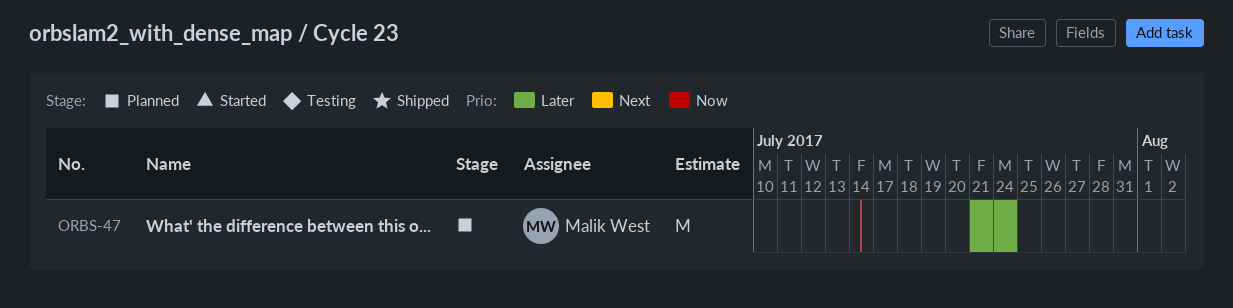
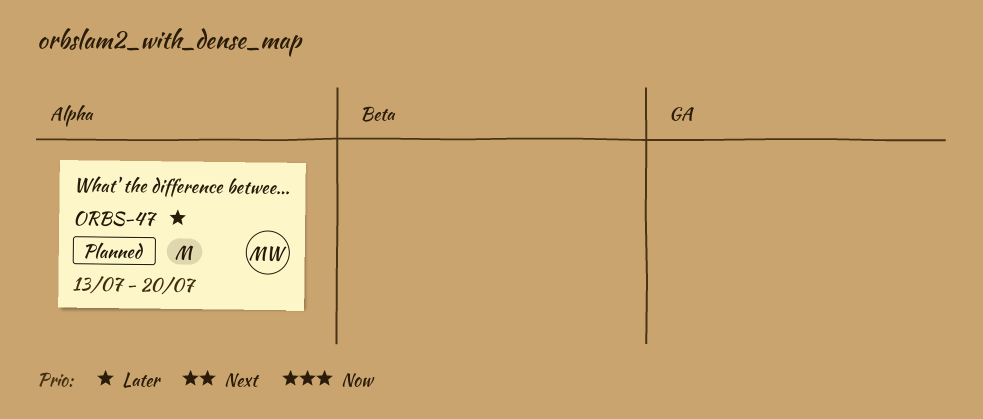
ORBS-47, start: Jul 21 -> Jul 13
ORBS-47, due: Jul 24 -> Jul 20

